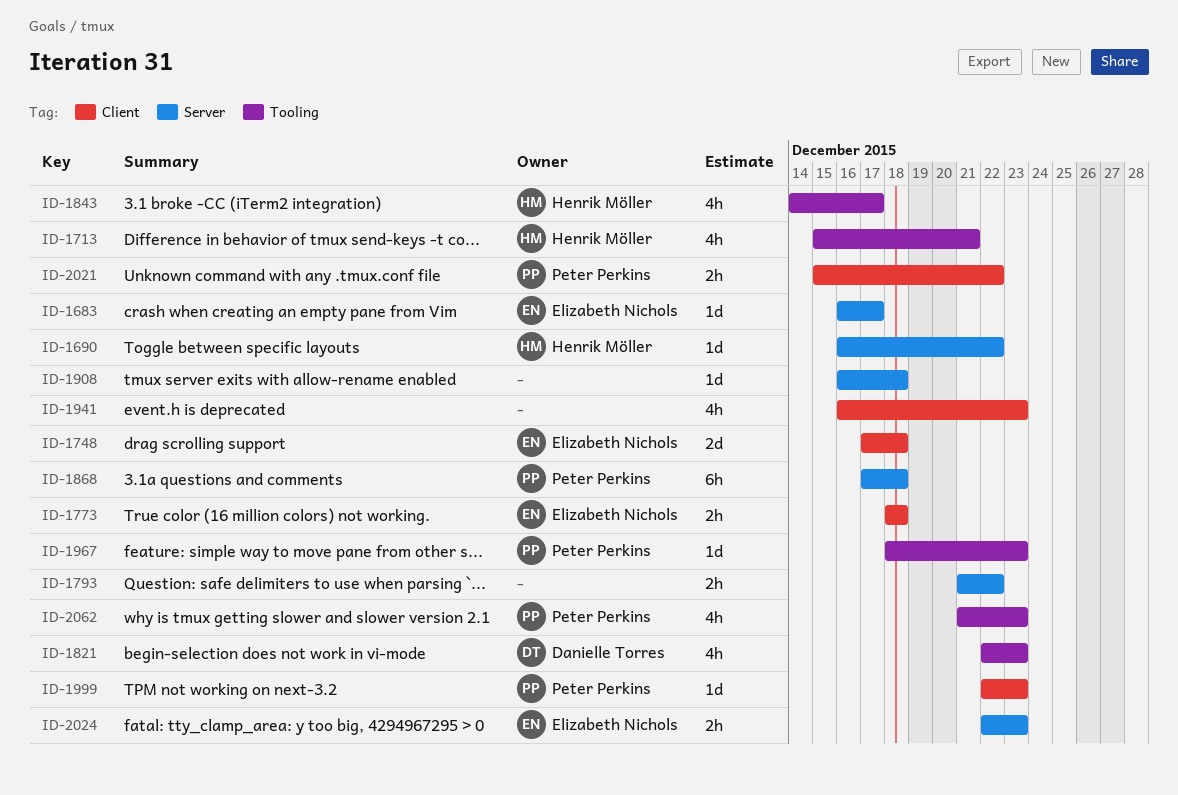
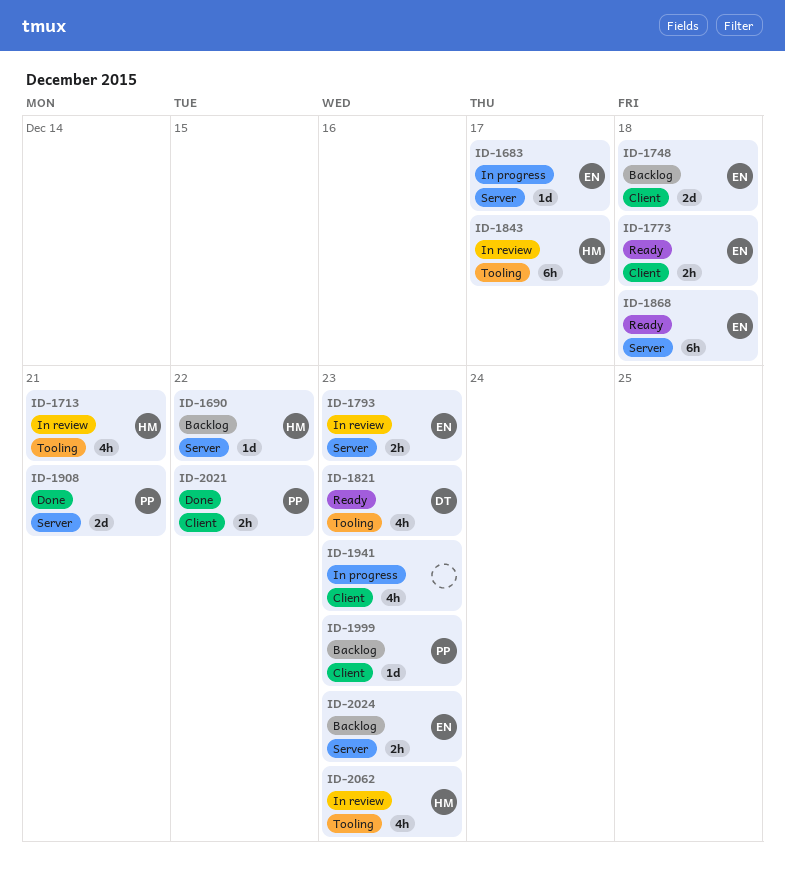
ID-1793, owner: none -> Elizabeth Nichols
ID-1793, due: Dec 22 -> Dec 23
ID-1843, estimate: 4h -> 6h
ID-1868, owner: Peter Perkins -> Elizabeth Nichols
ID-1908, owner: none -> Peter Perkins
ID-1908, estimate: 1d -> 2d
ID-1908, due: Dec 18 -> Dec 21
ID-1967: present -> none
ID-2062, owner: Peter Perkins -> Henrik Möller

